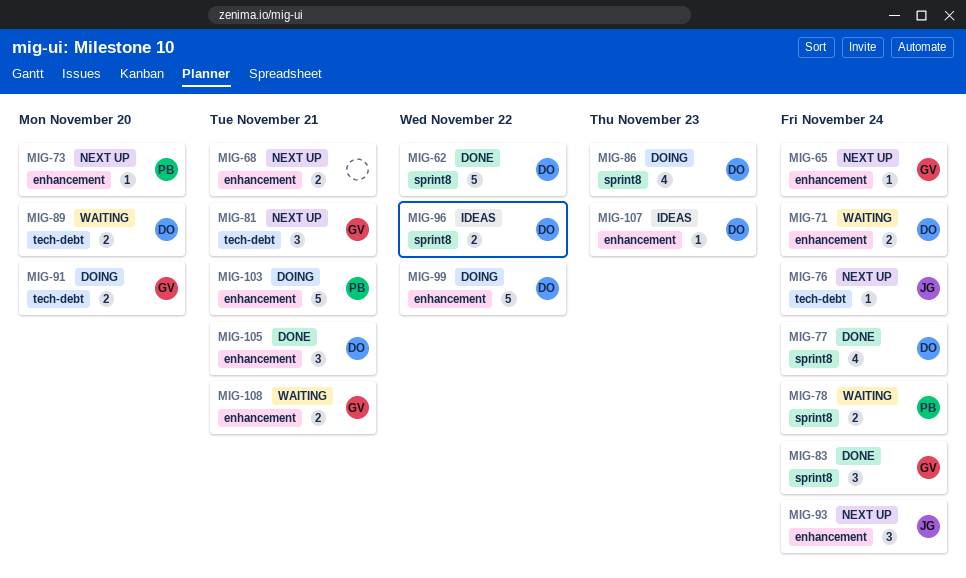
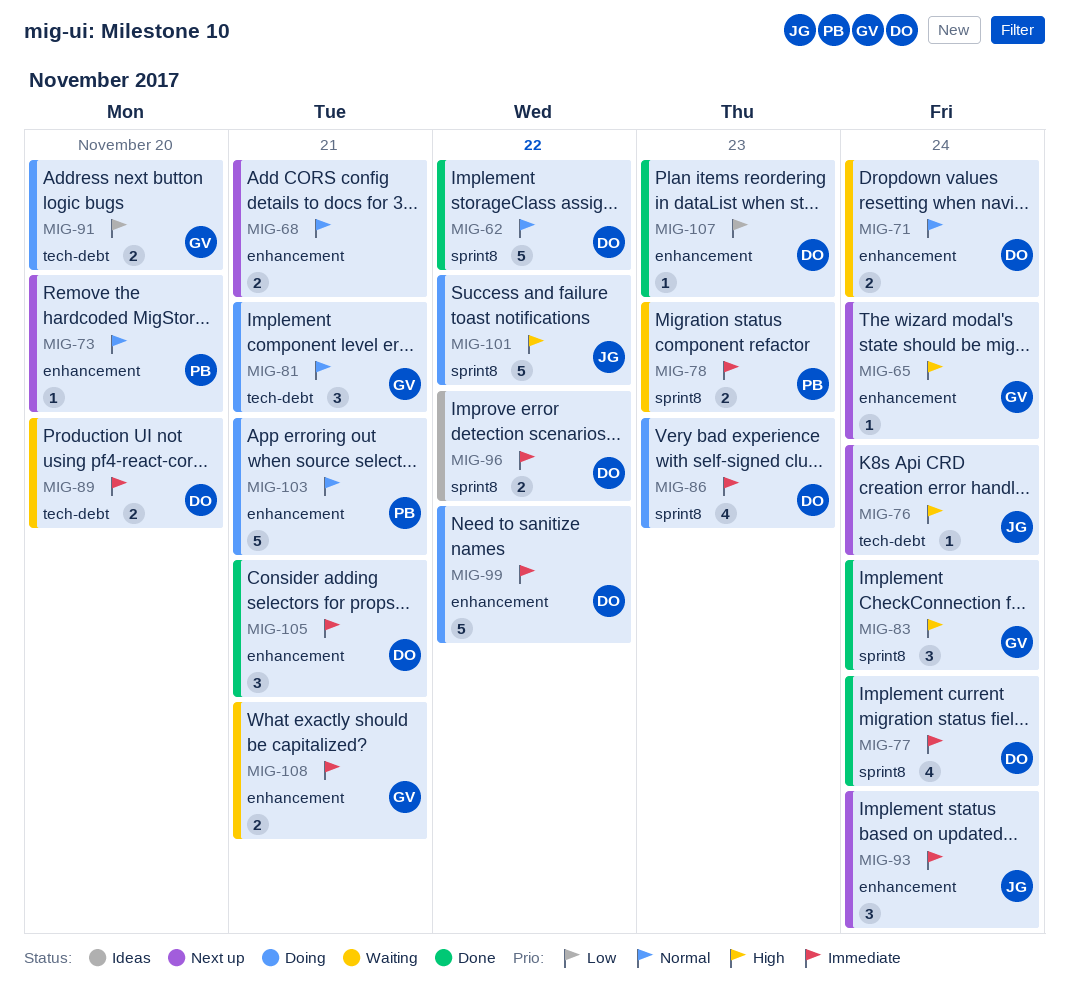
MIG-78, due: Nov 24 -> Nov 23
MIG-81, status: Next up -> Doing
MIG-101: none -> present
MIG-107, status: Ideas -> Done

